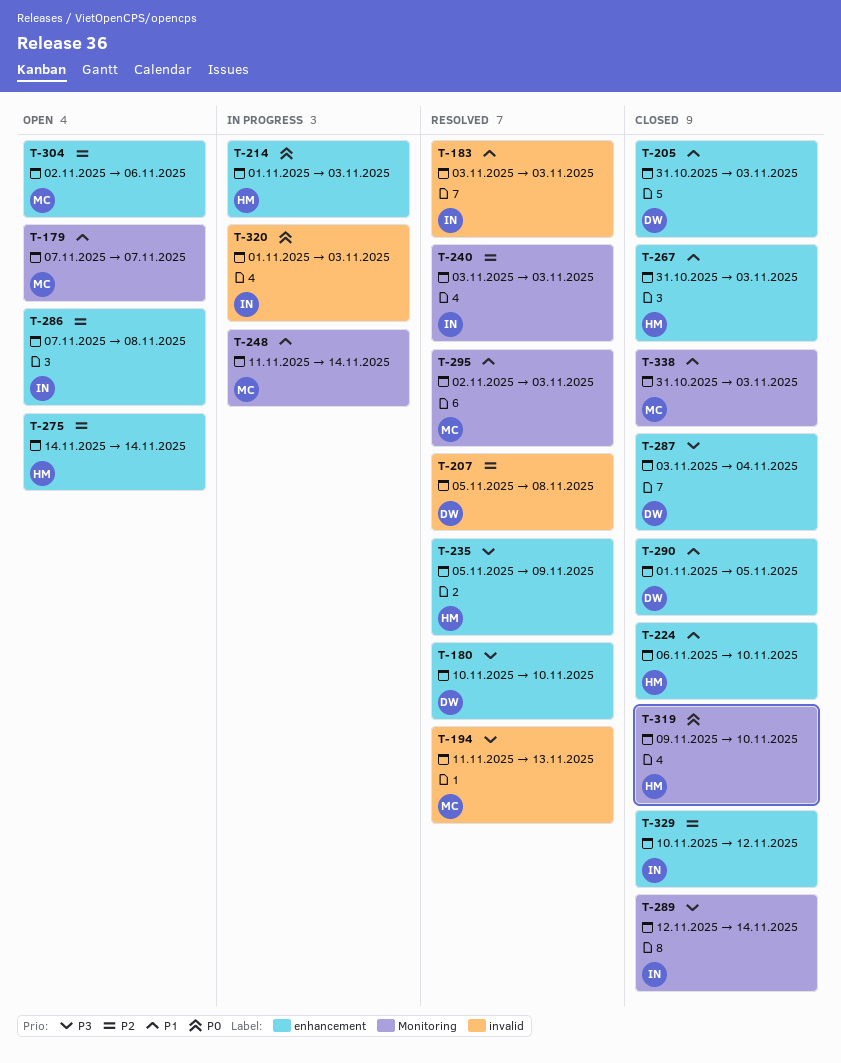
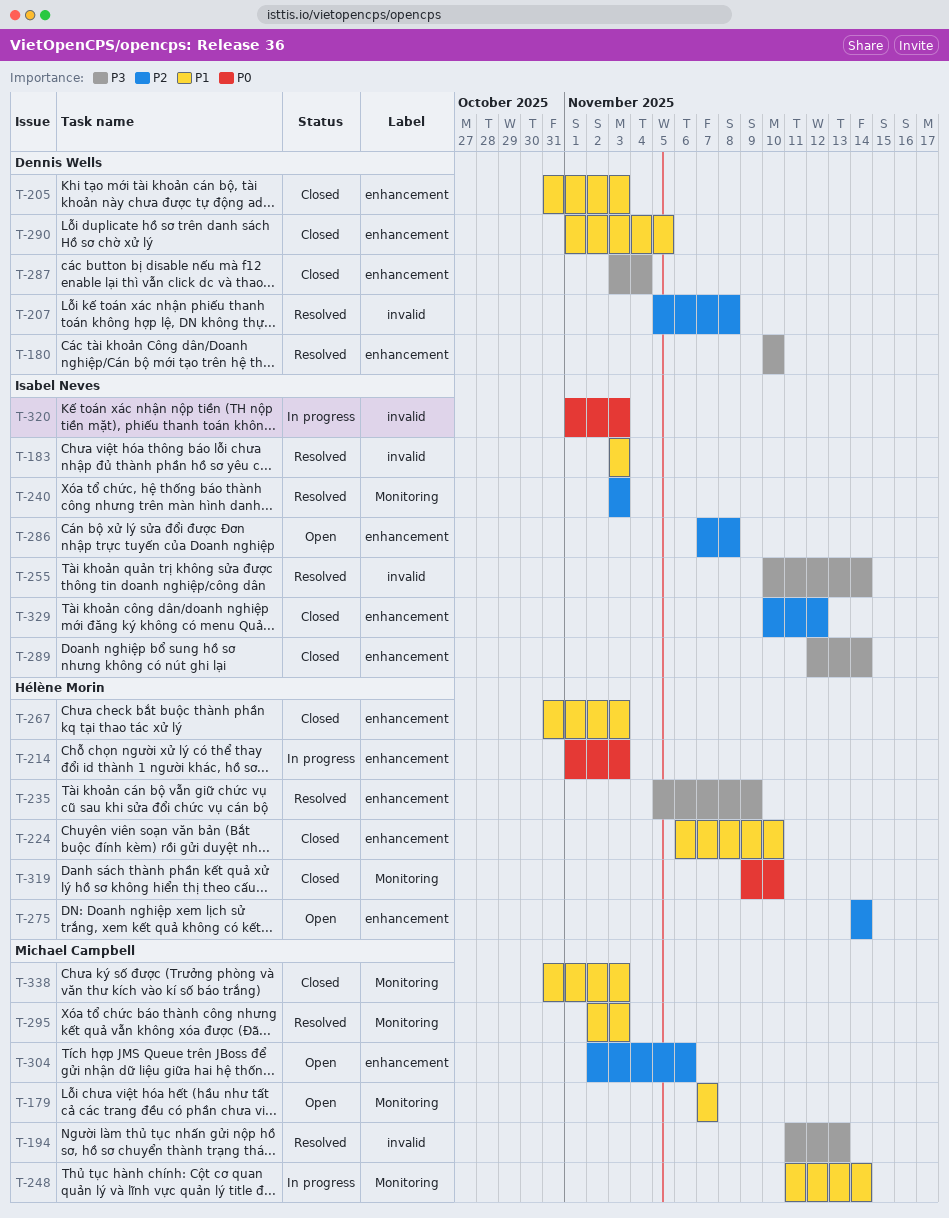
T-255: none -> present
T-289, label: Monitoring -> enhancement

